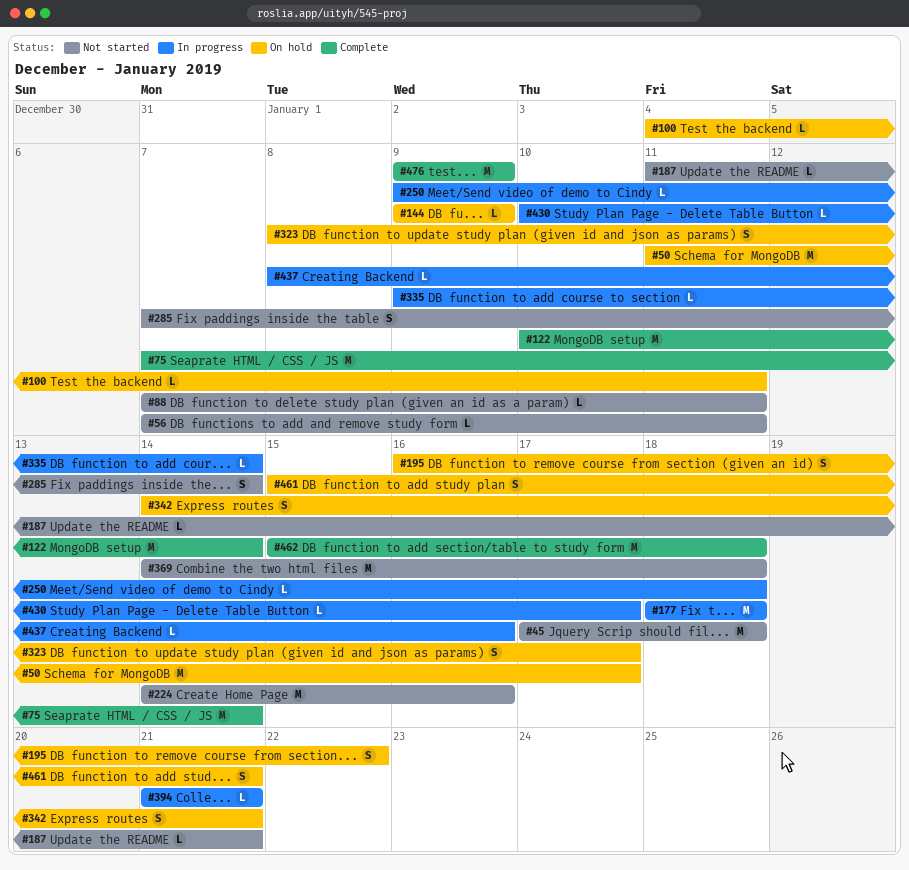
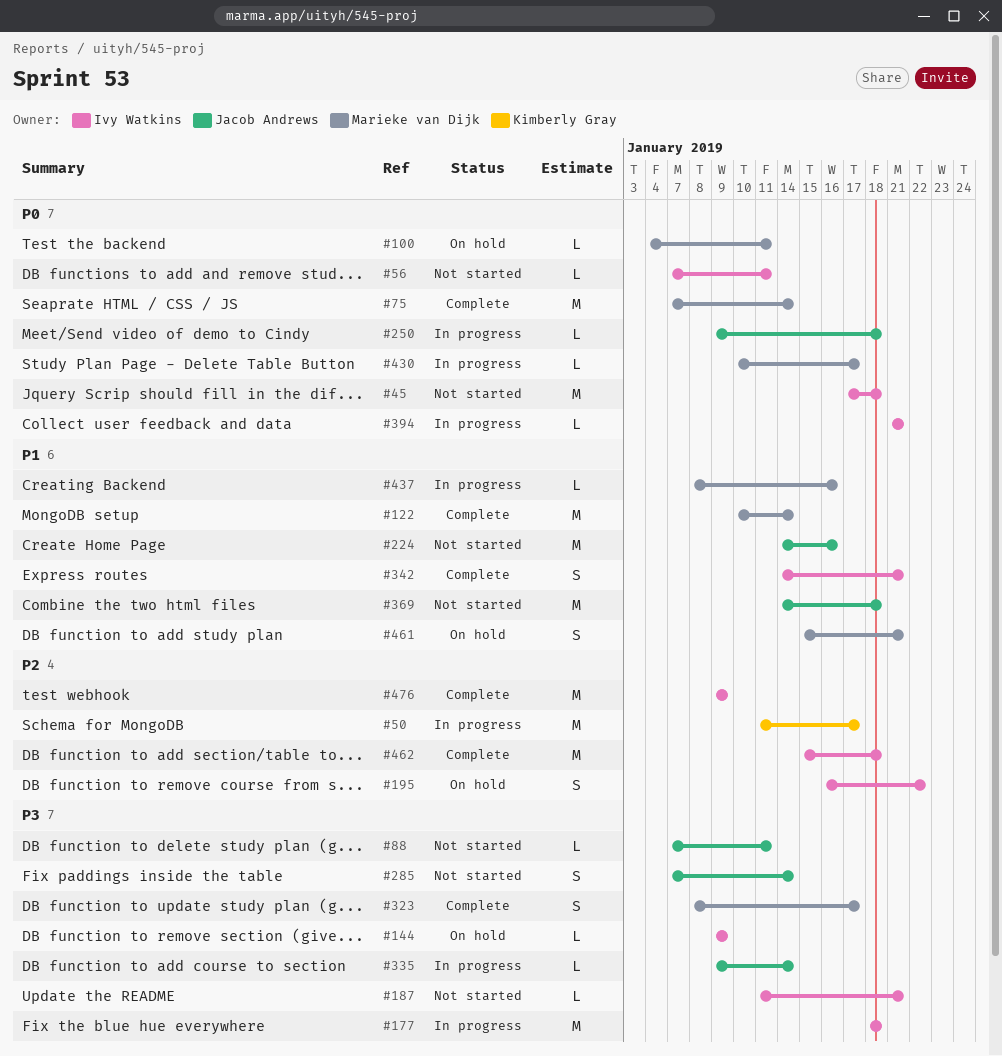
#50, status: On hold -> In progress
#323, status: On hold -> Complete
#342, status: On hold -> Complete

